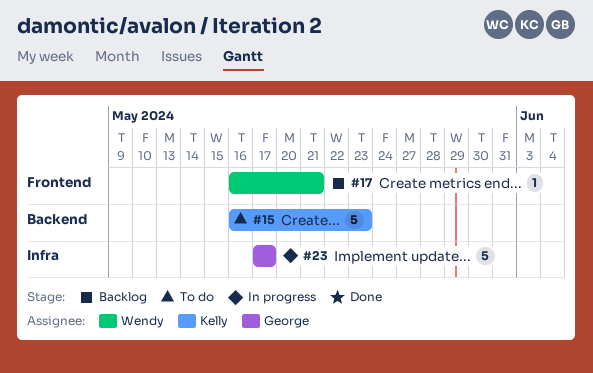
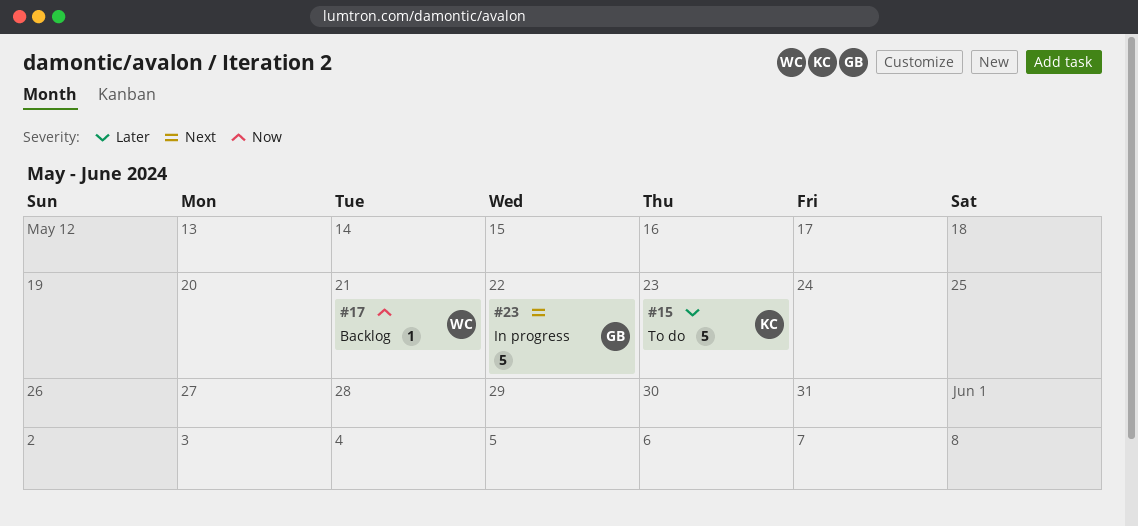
#23, due: May 17 -> May 22

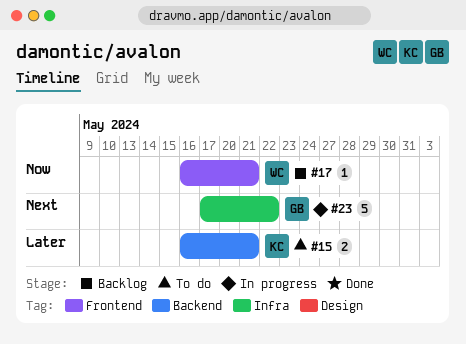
#15, estimate: 5 -> 2
#15, due: May 23 -> May 21

